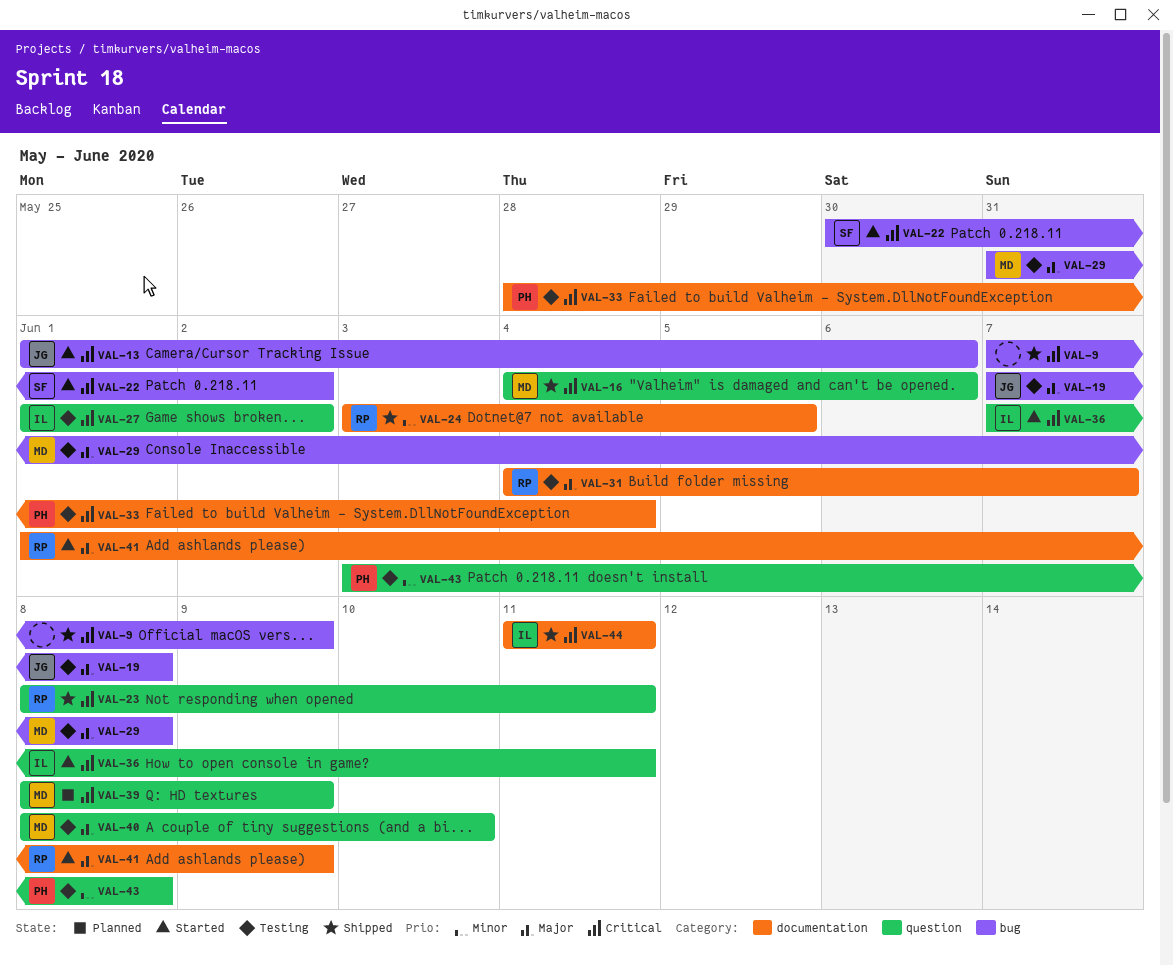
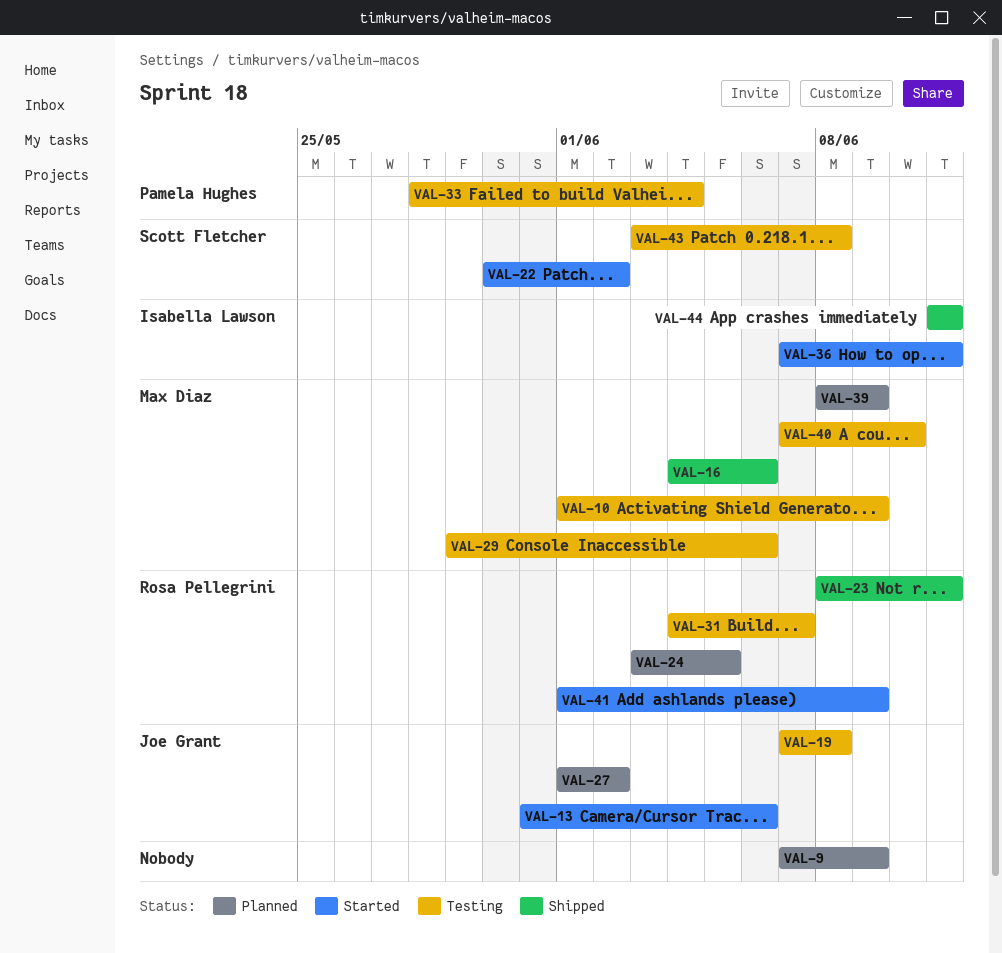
VAL-9, status: Shipped -> Planned
VAL-10: none -> present
VAL-13, start: Jun 1 -> May 31
VAL-24, status: Shipped -> Planned
VAL-27, status: Testing -> Planned
VAL-27, owner: Isabella Lawson -> Joe Grant
VAL-29, start: May 31 -> May 29
VAL-29, due: Jun 8 -> Jun 6
VAL-40, start: Jun 8 -> Jun 7
VAL-43, owner: Pamela Hughes -> Scott Fletcher

